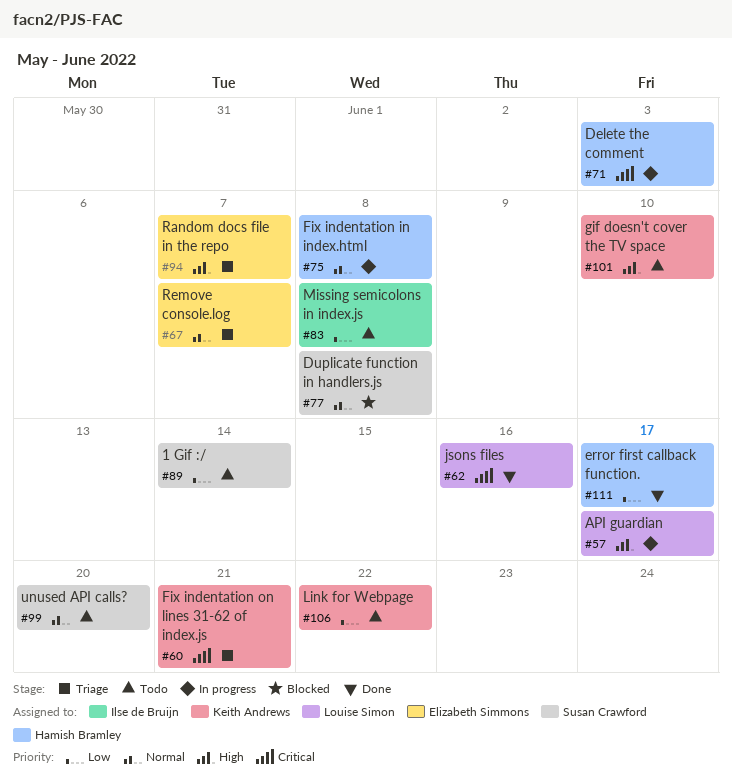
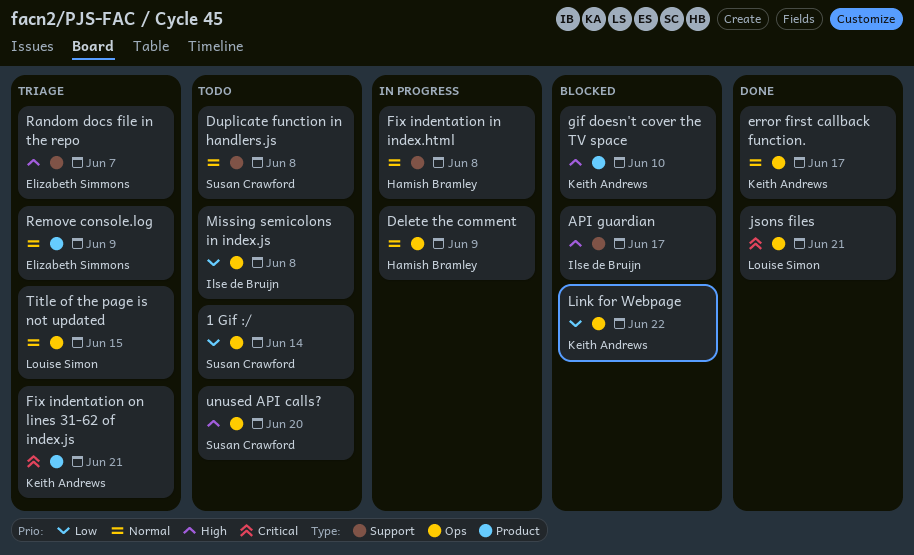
API guardian, status: In progress -> Blocked
API guardian, owner: Louise Simon -> Ilse de Bruijn
Delete the comment, priority: Critical -> Normal
Delete the comment, due: Jun 3 -> Jun 9
Duplicate function in handlers.js, status: Blocked -> Todo
error first callback function., owner: Hamish Bramley -> Keith Andrews
error first callback function., priority: Low -> Normal
gif doesn't cover the TV space, status: Todo -> Blocked
jsons files, due: Jun 16 -> Jun 21
Link for Webpage, status: Todo -> Blocked
Remove console.log, due: Jun 7 -> Jun 9
Title of the page is not updated: none -> present
unused API calls?, priority: Normal -> High

